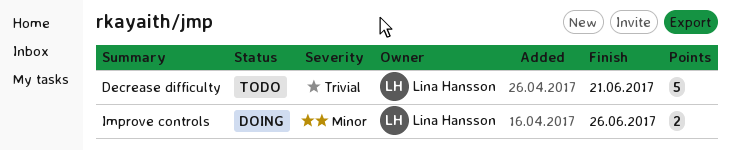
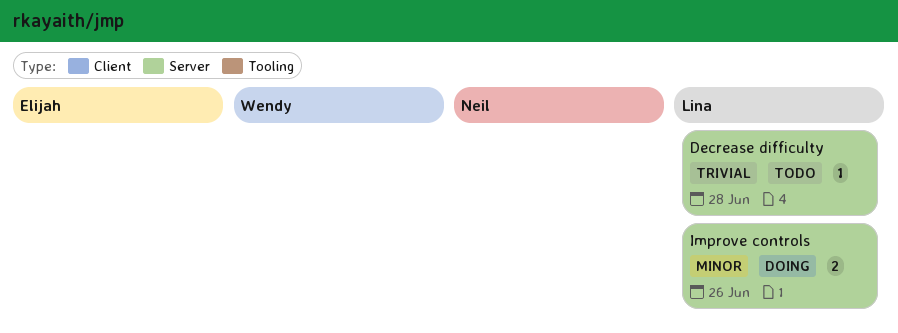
Decrease difficulty, estimate: 5 -> 1
Decrease difficulty, due: Jun 21 -> Jun 28

